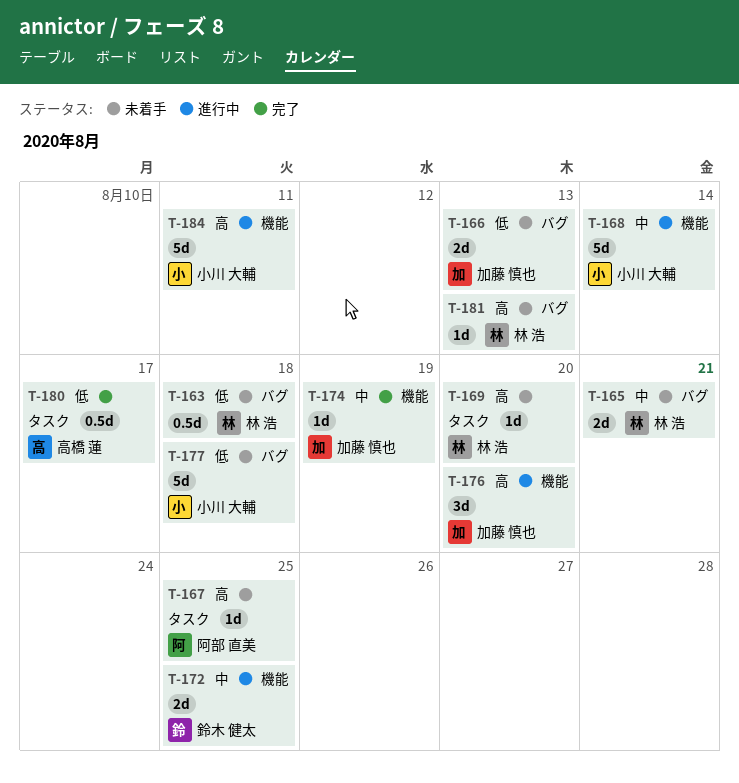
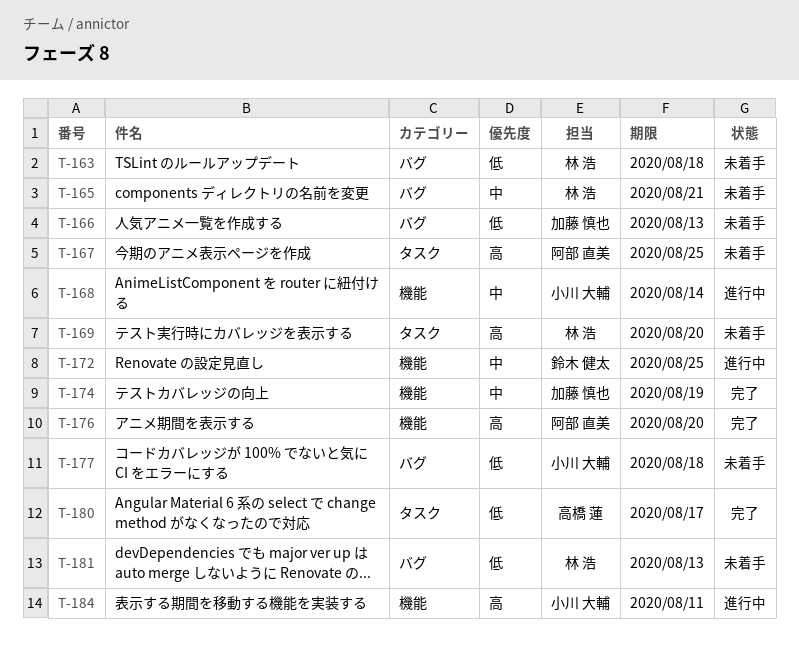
T-176, status: 進行中 -> 完了
T-176, owner: 加藤 慎也 -> 阿部 直美
T-181, priority: 高 -> 低

